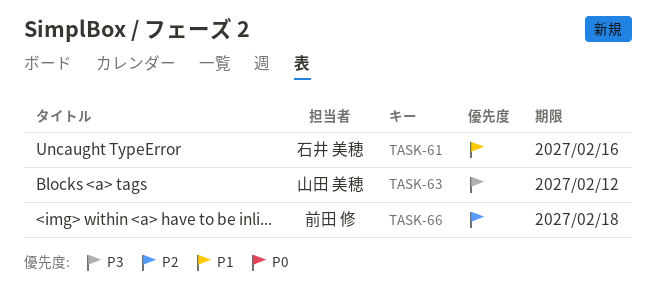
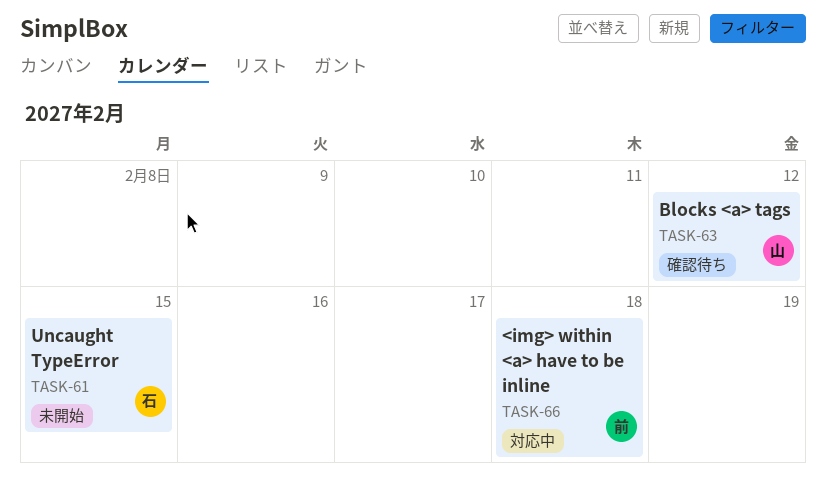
TASK-61, due: Feb 16 -> Feb 15

